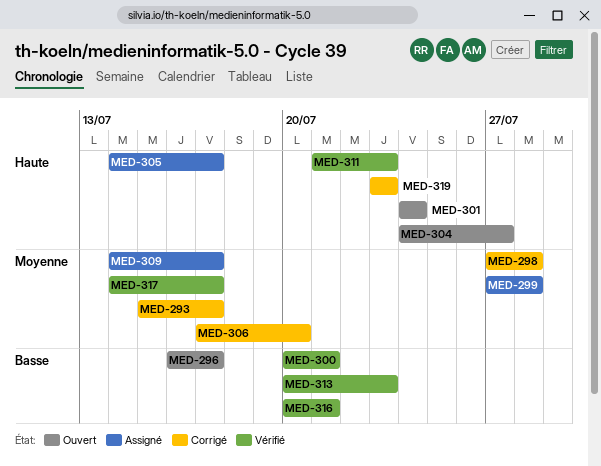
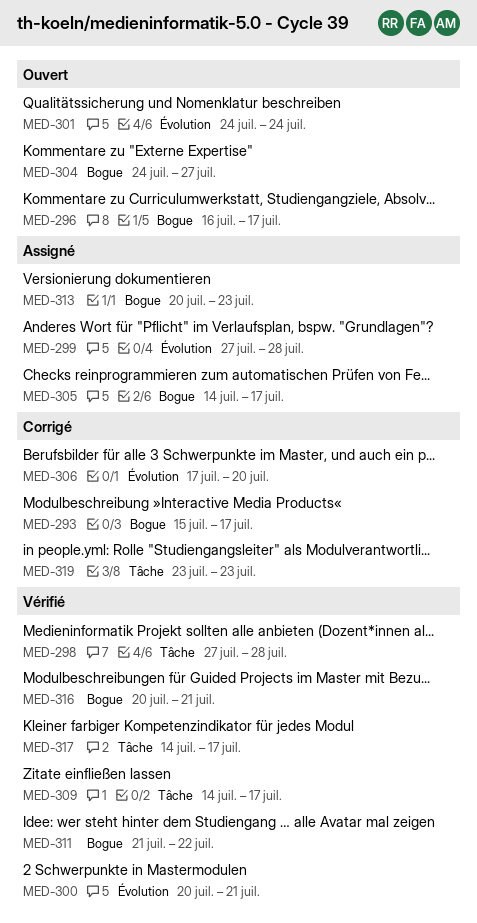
MED-298, status: Corrigé -> Vérifié
MED-309, status: Assigné -> Vérifié
MED-311, due: Jul 23 -> Jul 22
MED-313, status: Vérifié -> Assigné

